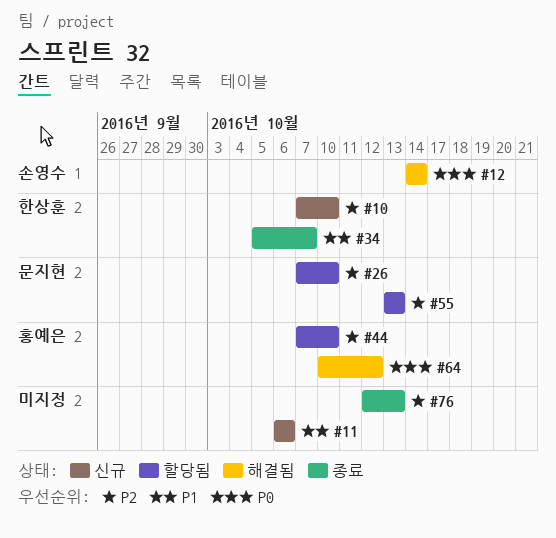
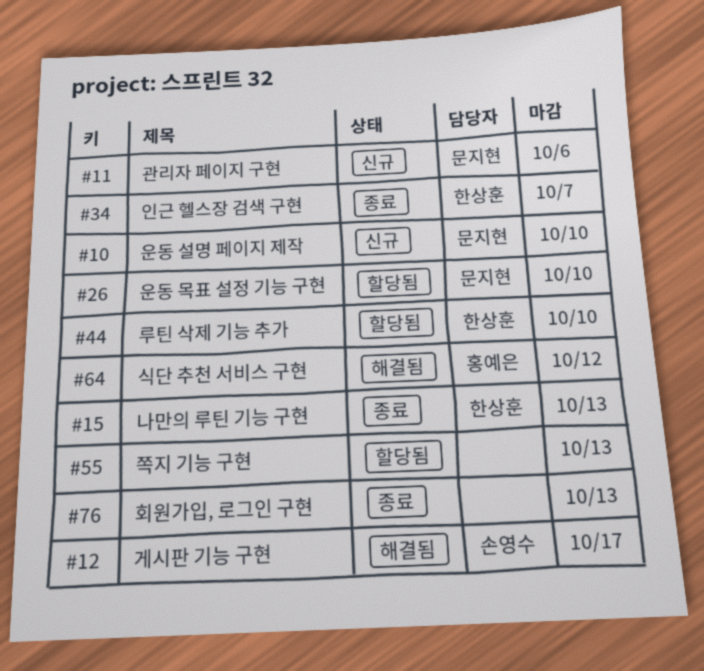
#10, owner: 한상훈 -> 문지현
#11, owner: none -> 문지현
#12, due: Oct 14 -> Oct 17
#15: none -> present
#44, owner: 홍예은 -> 한상훈
#55, owner: 문지현 -> none

